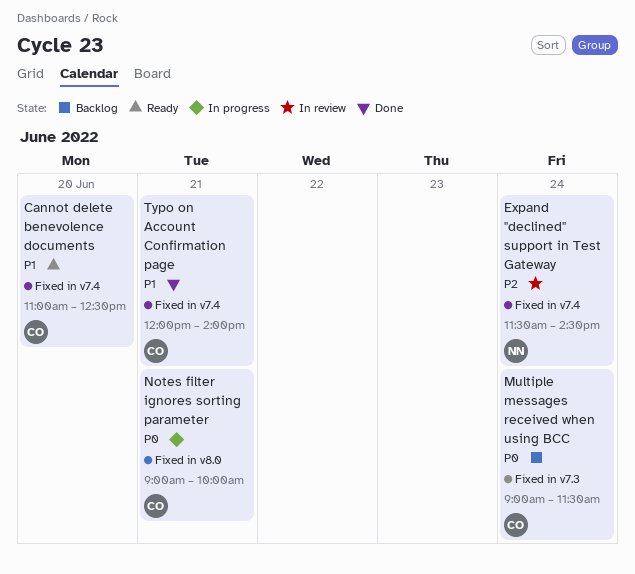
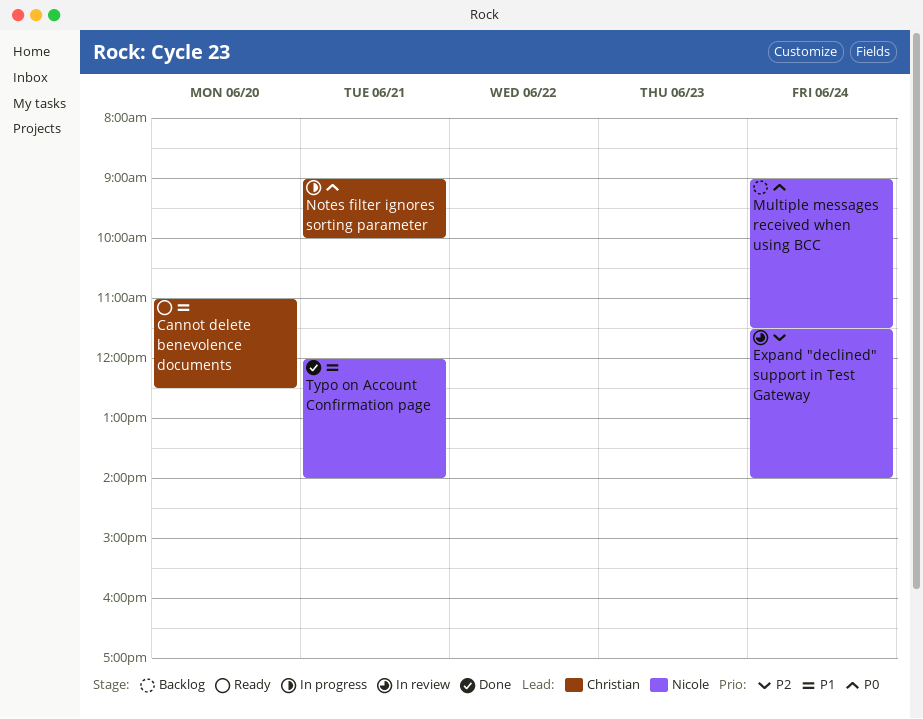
Expand "declined" support in Test Gateway, ends: 14:30 -> 14:00
Multiple messages received when using BCC, owner: Christian -> Nicole
Typo on Account Confirmation page, owner: Christian -> Nicole

